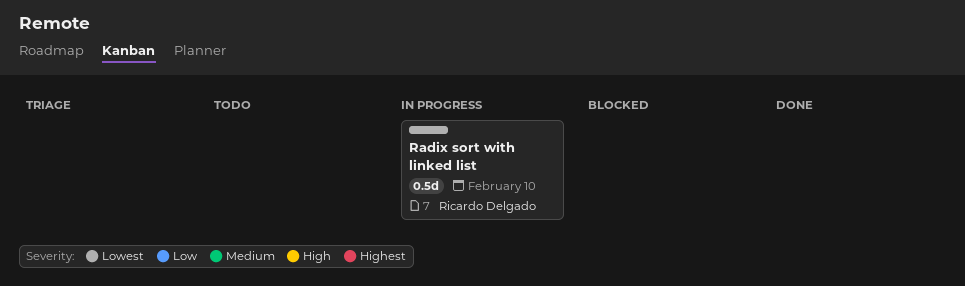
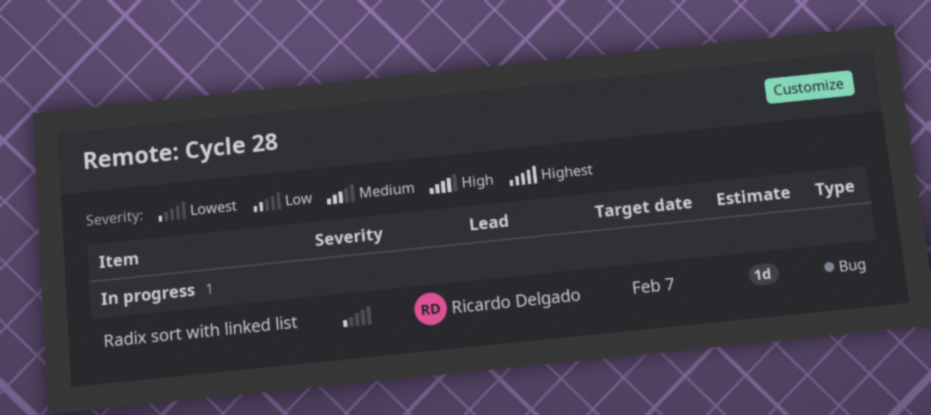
Radix sort with linked list, estimate: 0.5d -> 1d
Radix sort with linked list, due: Feb 10 -> Feb 7

